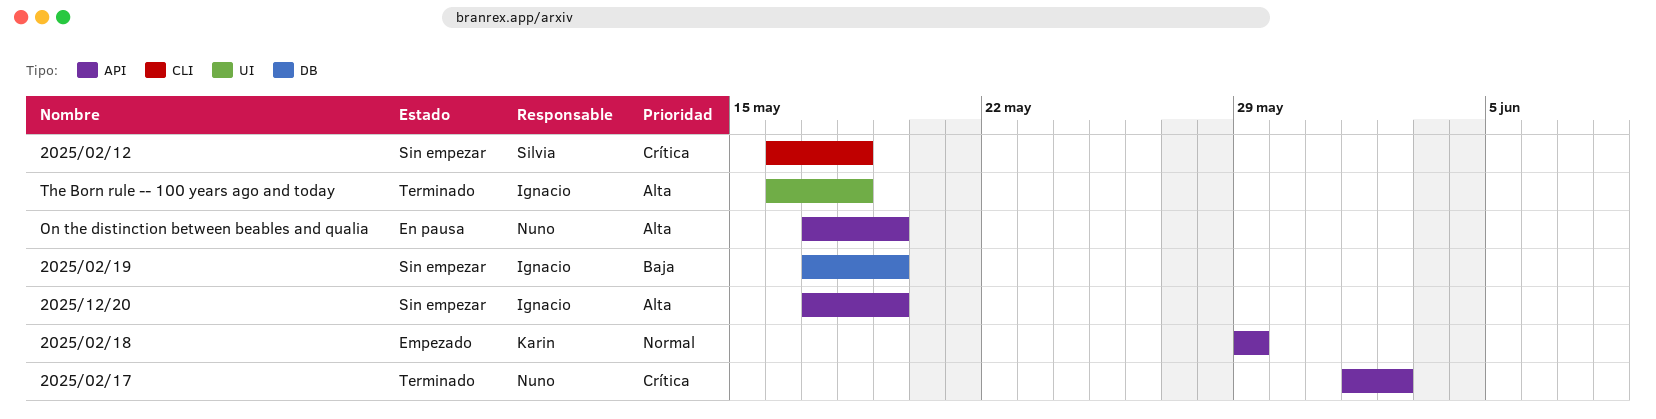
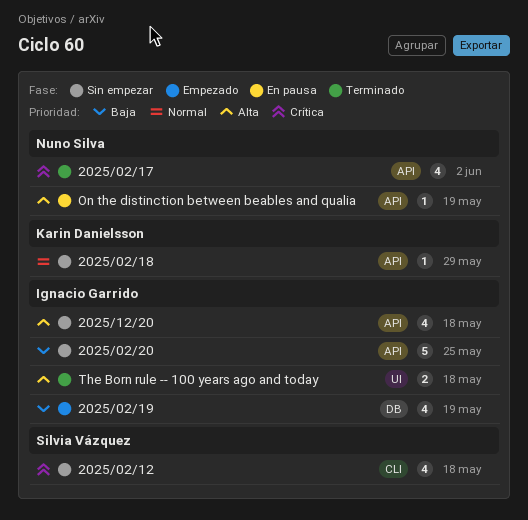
2025/02/18, status: Empezado -> Sin empezar
2025/02/19, status: Sin empezar -> Empezado
2025/02/20: none -> present
2025/12/20, due: May 19 -> May 18

